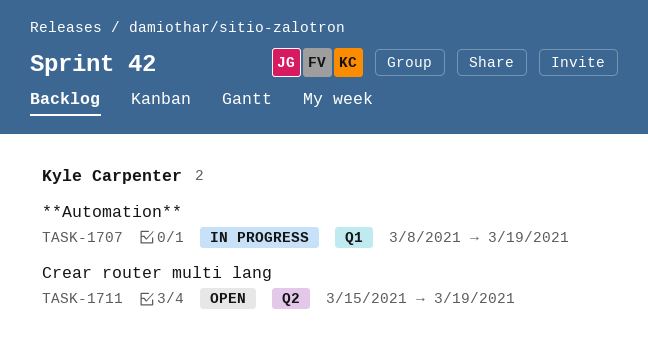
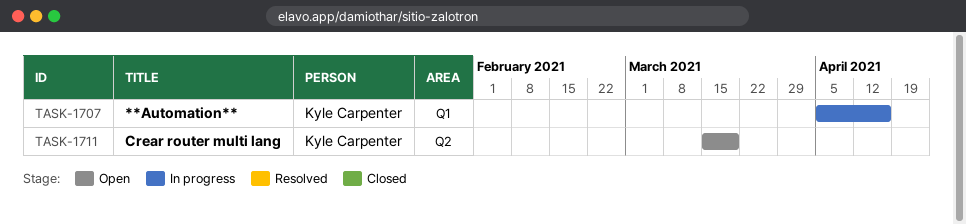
TASK-1707, start: Mar 8 -> Apr 5
TASK-1707, due: Mar 19 -> Apr 16

